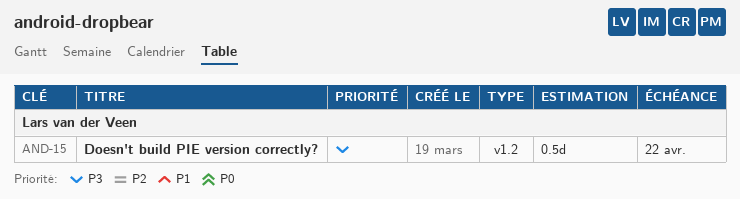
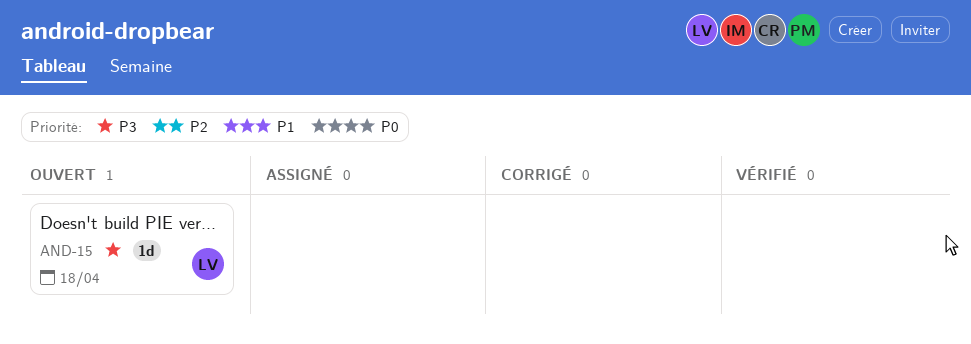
AND-15, estimate: 0.5d -> 1d
AND-15, due: Apr 22 -> Apr 18

